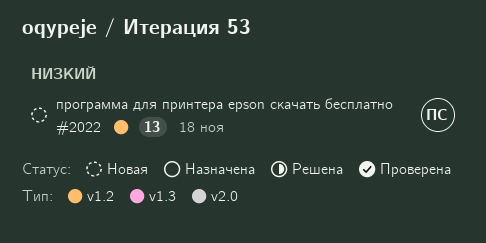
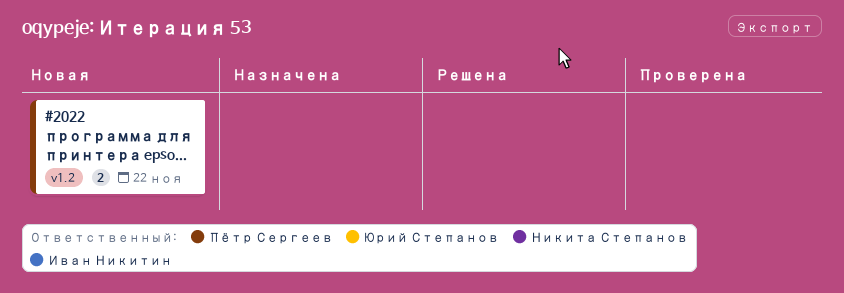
#2022, estimate: 13 -> 2
#2022, due: Nov 18 -> Nov 22

